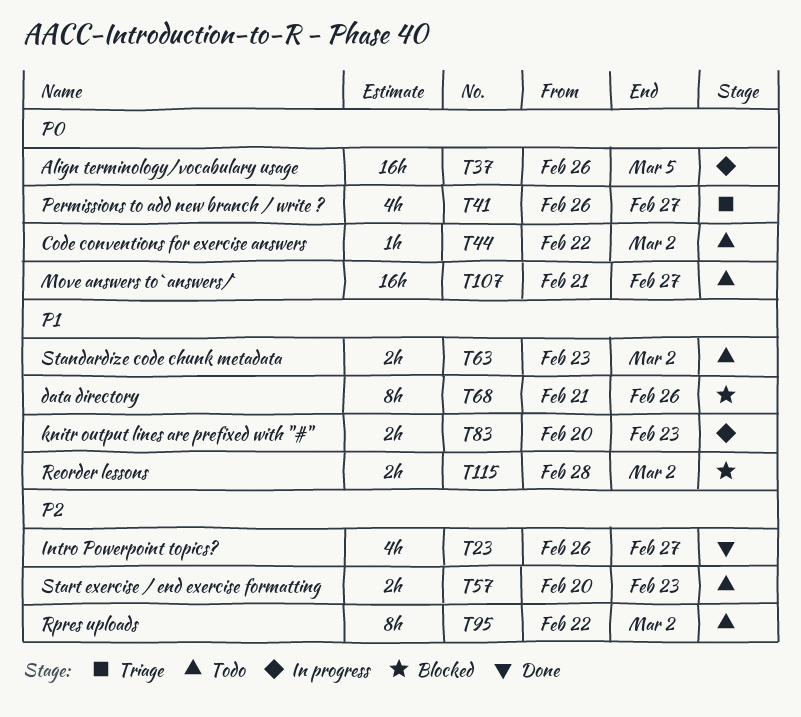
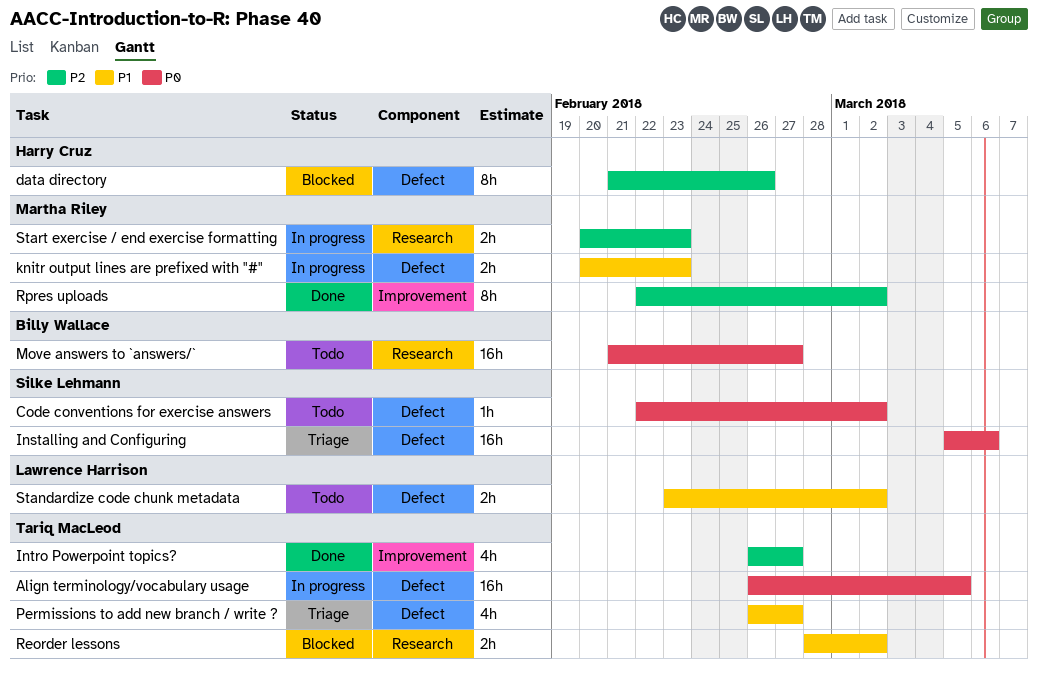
data directory, priority: P1 -> P2
Installing and Configuring: none -> present
Permissions to add new branch / write ?, priority: P0 -> P1
Rpres uploads, status: Todo -> Done
Start exercise / end exercise formatting, status: Todo -> In progress

